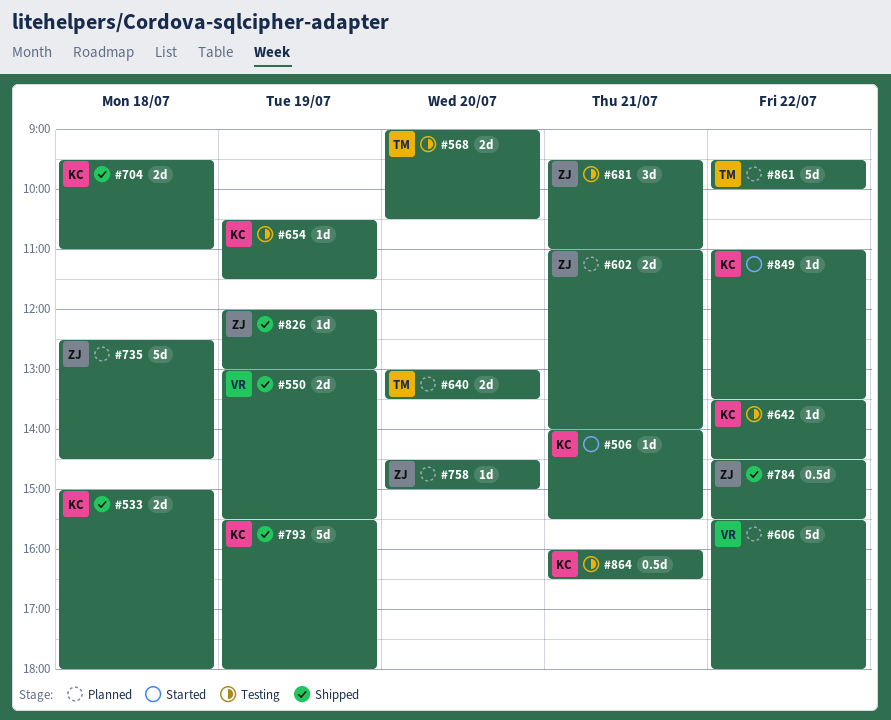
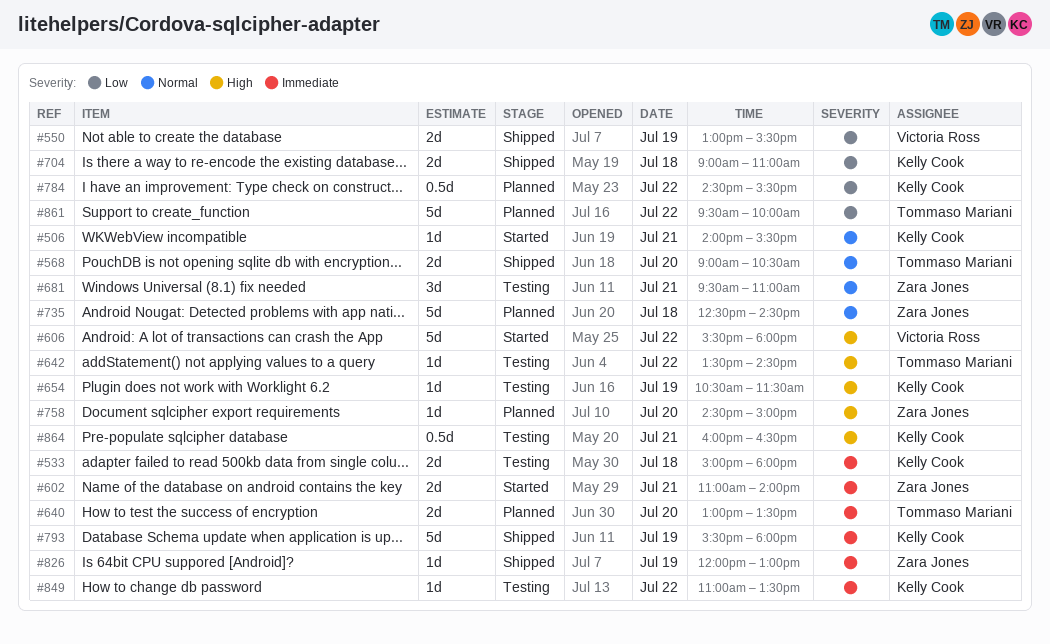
#533, status: Shipped -> Testing
#568, status: Testing -> Shipped
#602, status: Planned -> Started
#606, status: Planned -> Started
#642, owner: Kelly Cook -> Tommaso Mariani
#704, begins: 09:30 -> 09:00
#784, status: Shipped -> Planned
#784, owner: Zara Jones -> Kelly Cook
#849, status: Started -> Testing

